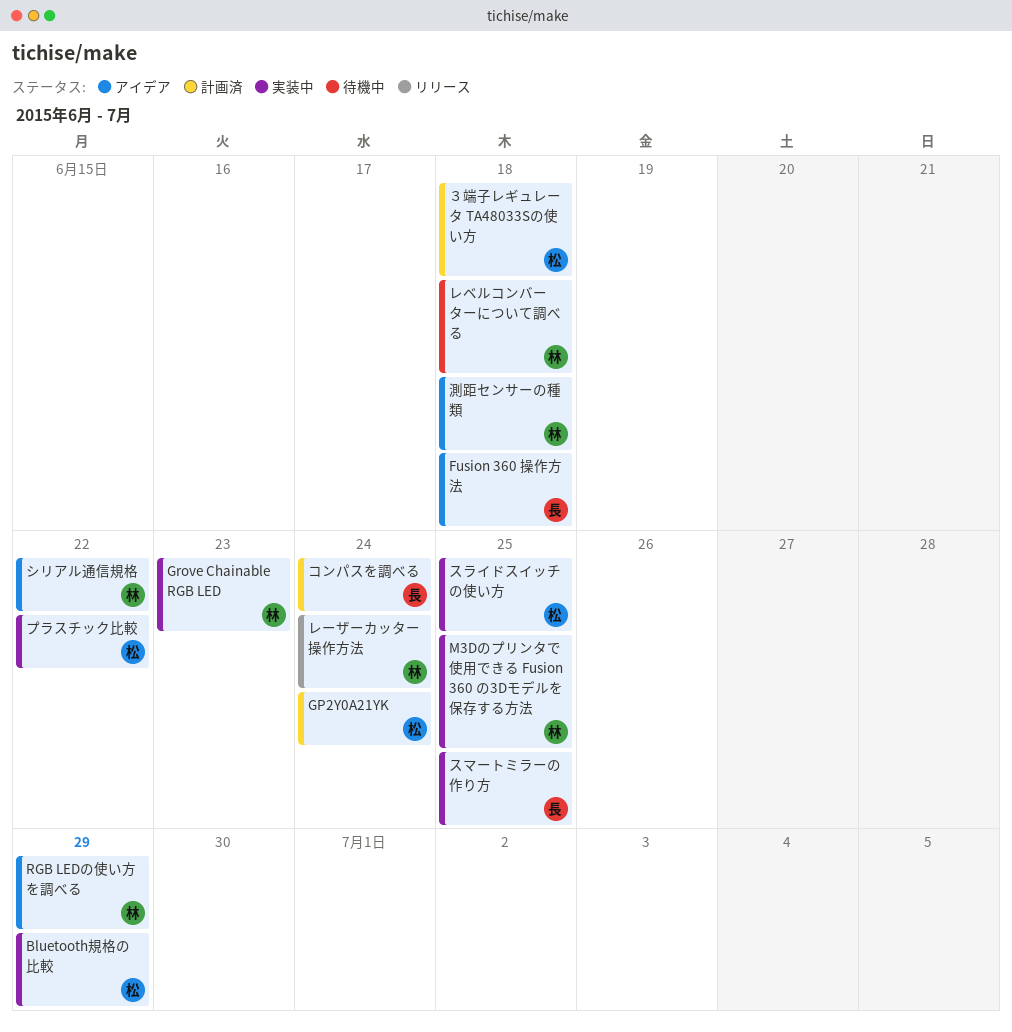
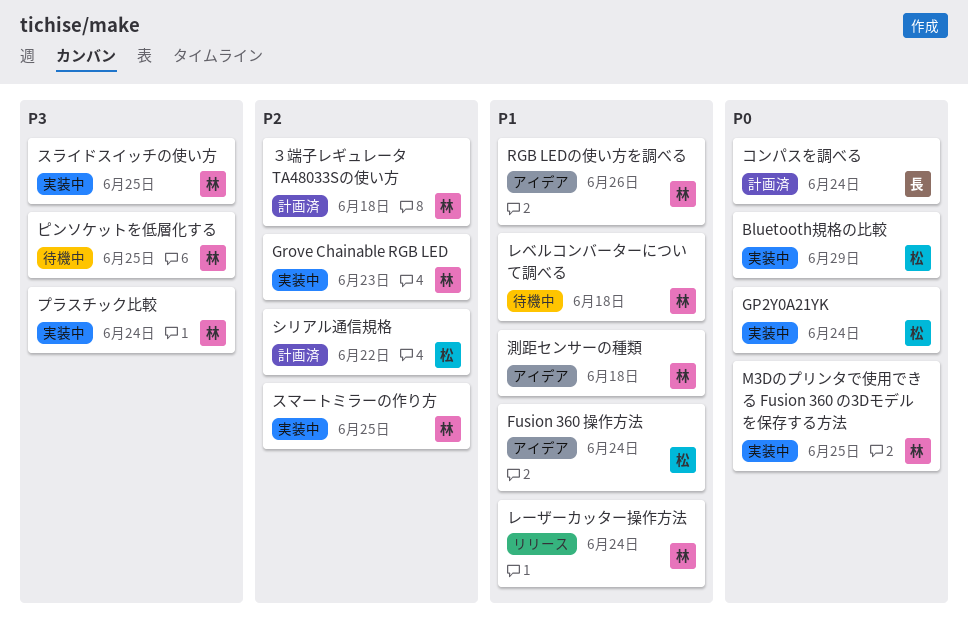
Fusion 360 操作方法, owner: 長 -> 松
Fusion 360 操作方法, due: Jun 18 -> Jun 24
GP2Y0A21YK, status: 計画済 -> 実装中
RGB LEDの使い方を調べる, due: Jun 29 -> Jun 26
シリアル通信規格, status: アイデア -> 計画済
シリアル通信規格, owner: 林 -> 松
スマートミラーの作り方, owner: 長 -> 林
スライドスイッチの使い方, owner: 松 -> 林
ピンソケットを低層化する: none -> present
プラスチック比較, owner: 松 -> 林
プラスチック比較, due: Jun 22 -> Jun 24
３端子レギュレータ TA48033Sの使い方, owner: 松 -> 林

